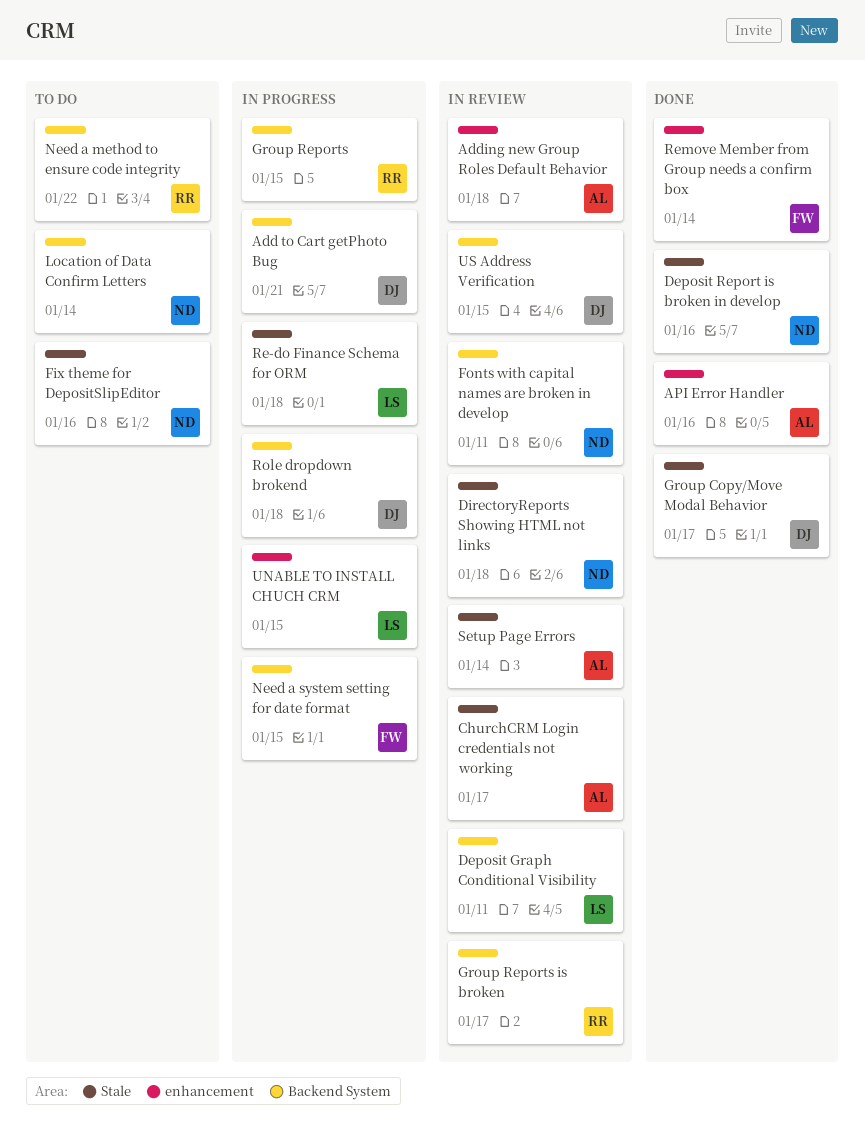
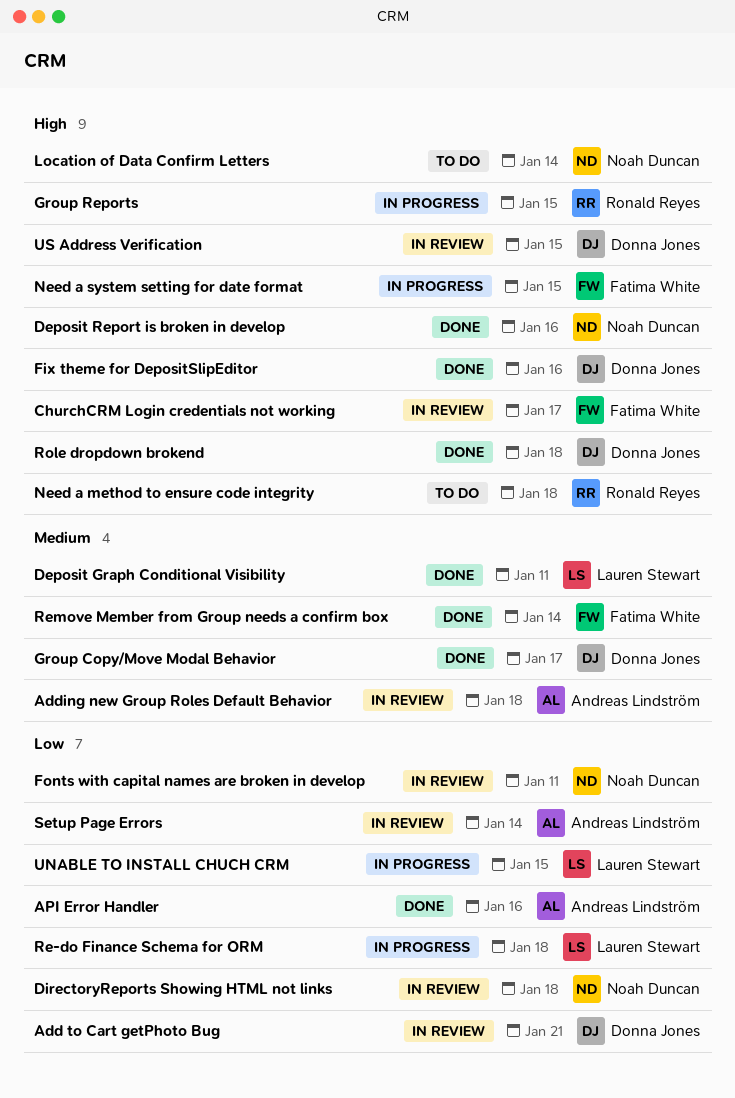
Add to Cart getPhoto Bug, status: In progress -> In review
ChurchCRM Login credentials not working, owner: Andreas Lindström -> Fatima White
Deposit Graph Conditional Visibility, status: In review -> Done
Fix theme for DepositSlipEditor, status: To do -> Done
Fix theme for DepositSlipEditor, owner: Noah Duncan -> Donna Jones
Group Reports is broken: present -> none
Need a method to ensure code integrity, due: Jan 22 -> Jan 18
Role dropdown brokend, status: In progress -> Done

